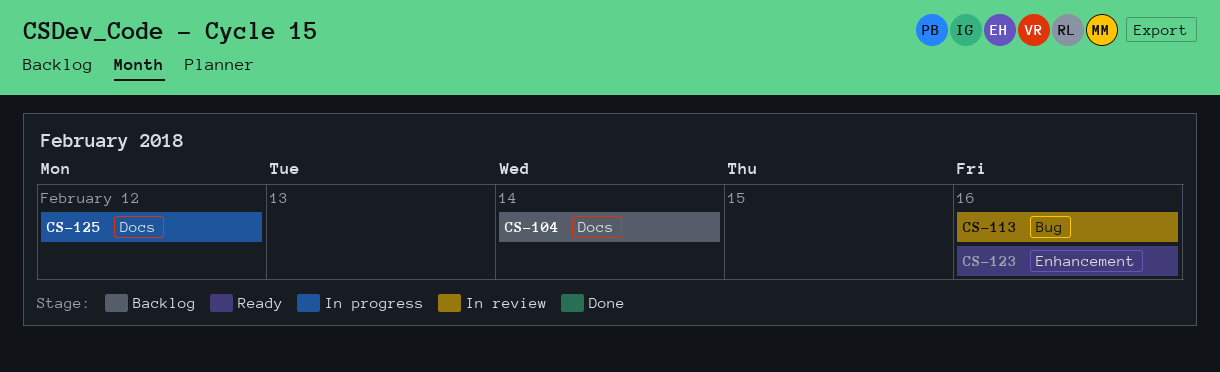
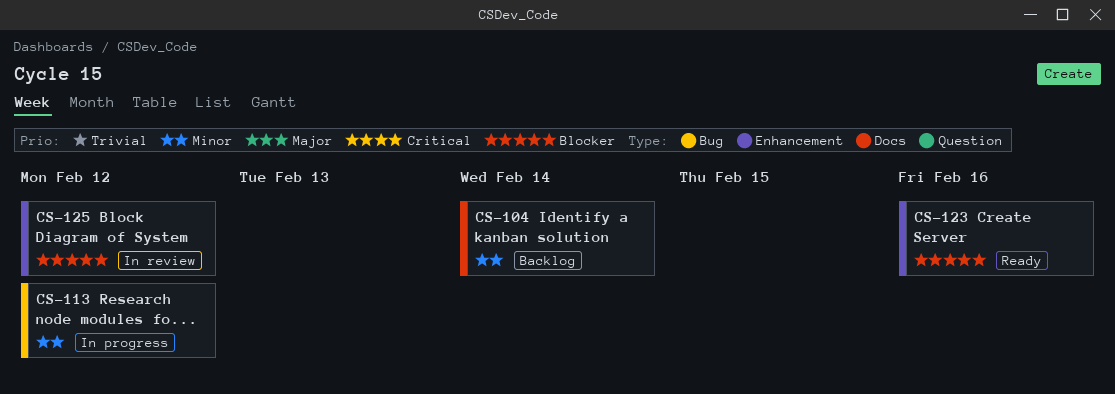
CS-113, status: In review -> In progress
CS-113, due: Feb 16 -> Feb 12
CS-125, status: In progress -> In review
CS-125, label: Docs -> Enhancement

